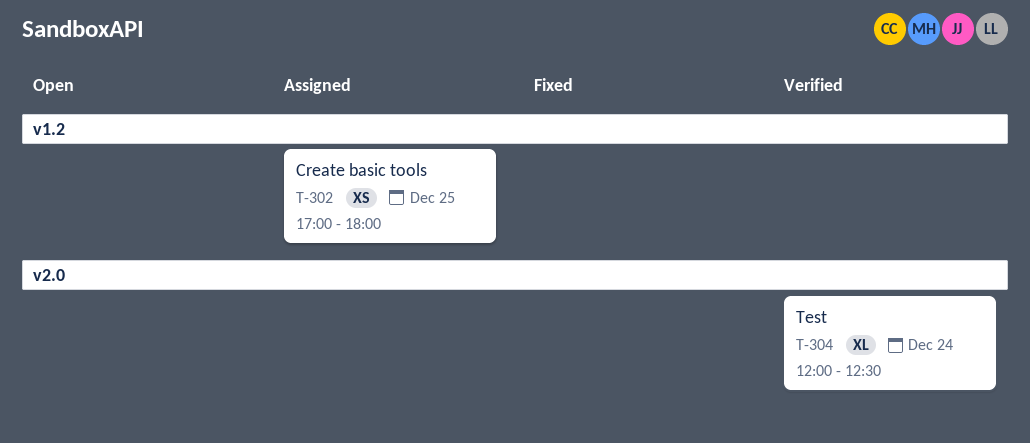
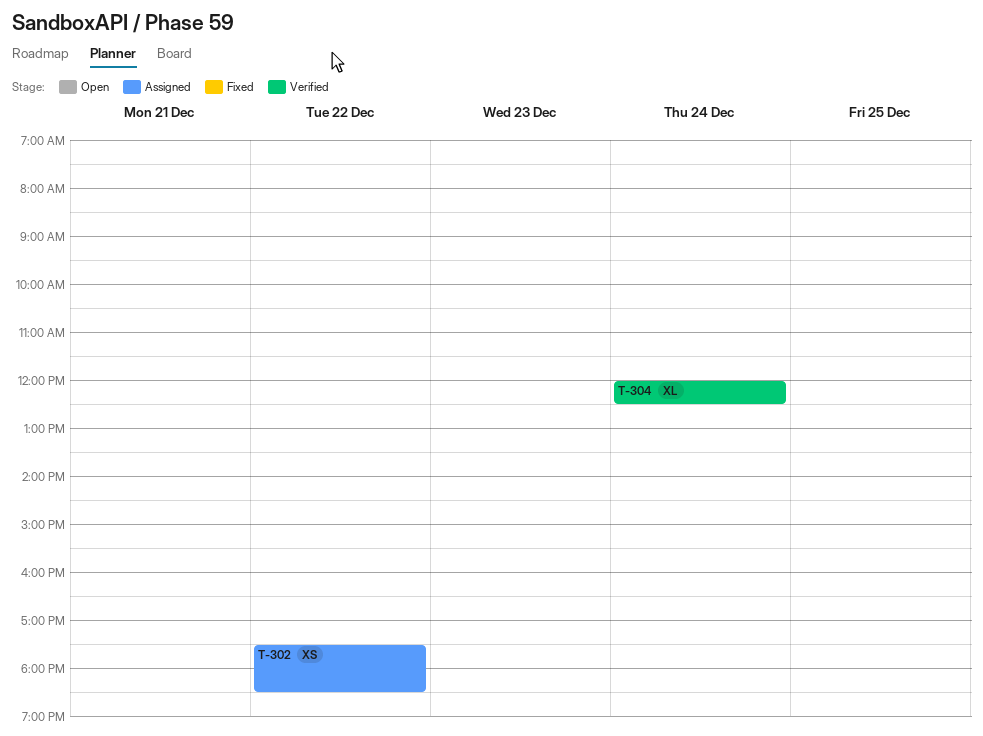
T-302, day: Dec 25 -> Dec 22
T-302, begins: 17:00 -> 17:30
T-302, ends: 18:00 -> 18:30

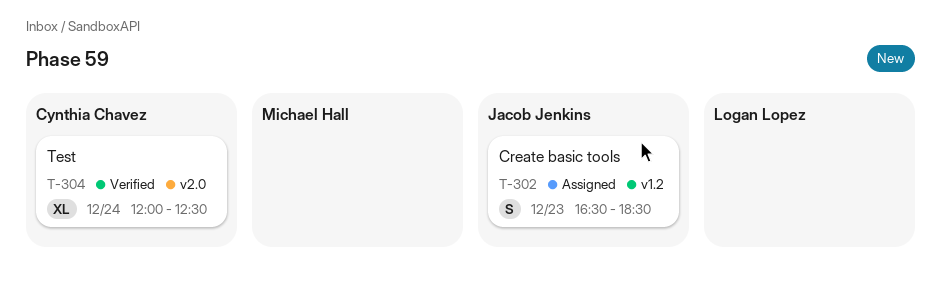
T-302, estimate: XS -> S
T-302, day: Dec 22 -> Dec 23
T-302, begins: 17:30 -> 16:30

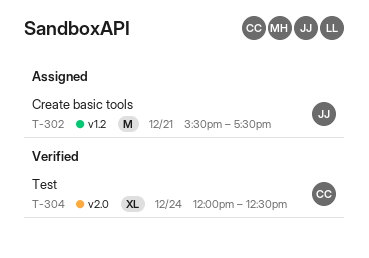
T-302, estimate: S -> M
T-302, day: Dec 23 -> Dec 21
T-302, begins: 16:30 -> 15:30
T-302, ends: 18:30 -> 17:30

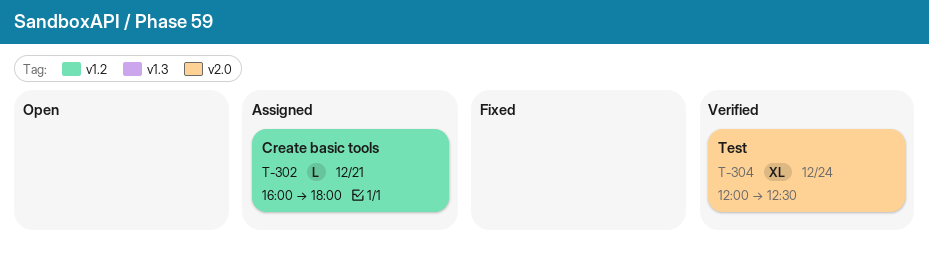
T-302, estimate: M -> L
T-302, begins: 15:30 -> 16:00
T-302, ends: 17:30 -> 18:00

